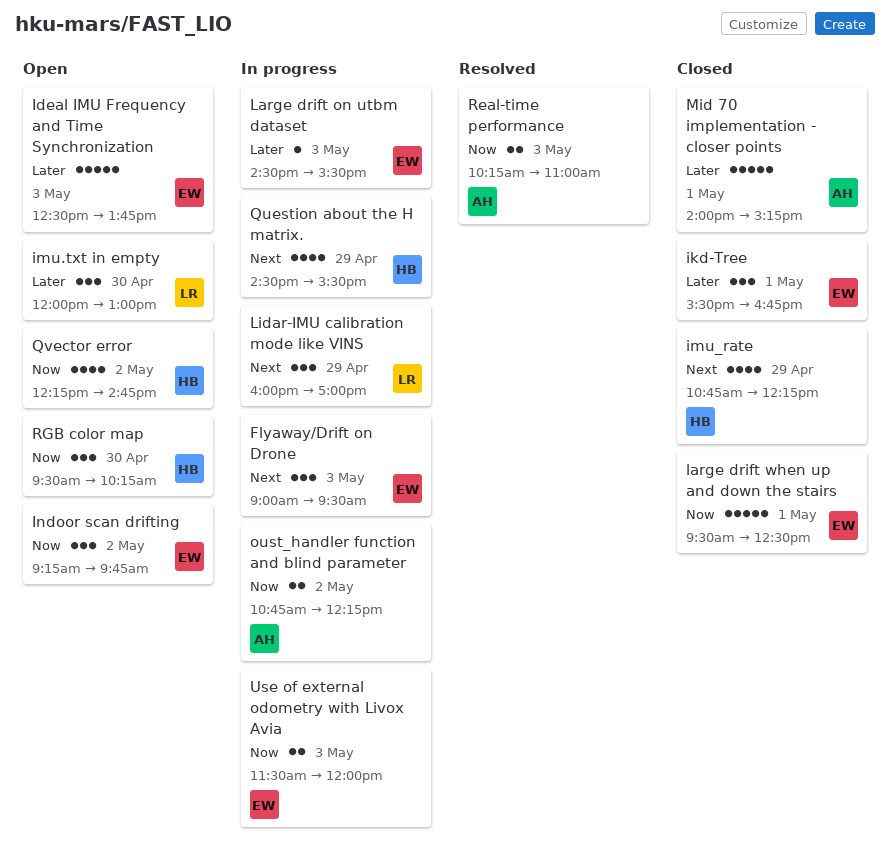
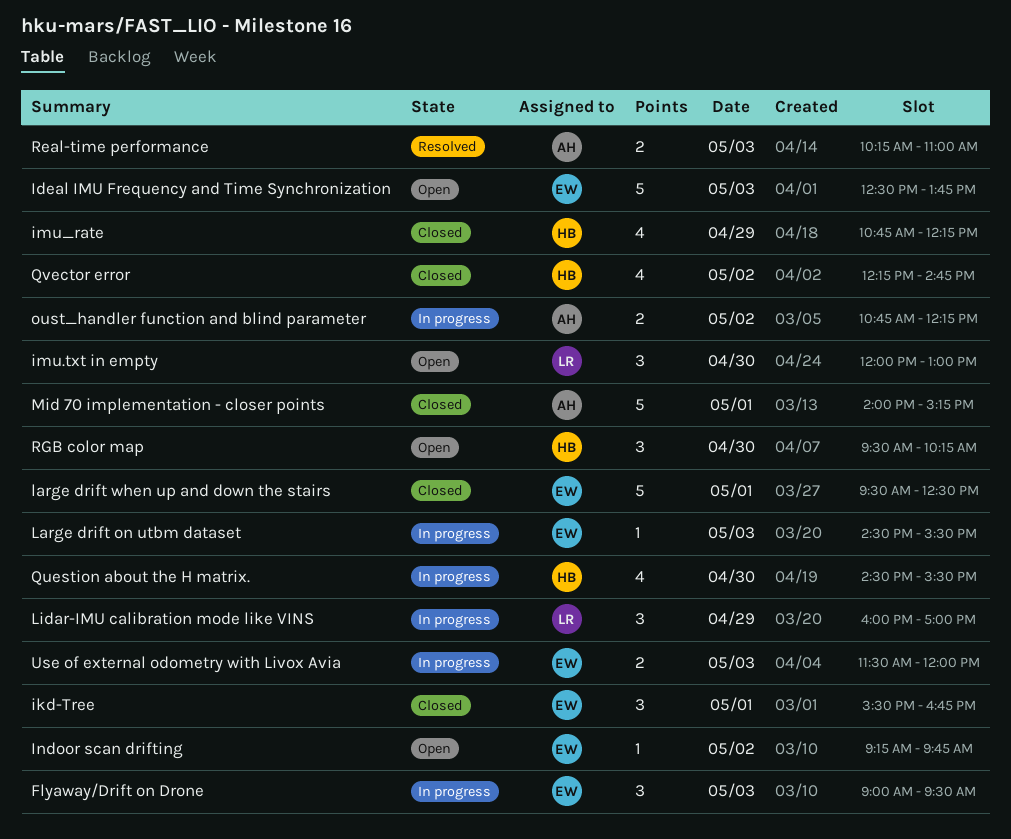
Indoor scan drifting, estimate: 3 -> 1
Question about the H matrix., day: Apr 29 -> Apr 30
Qvector error, status: Open -> Closed

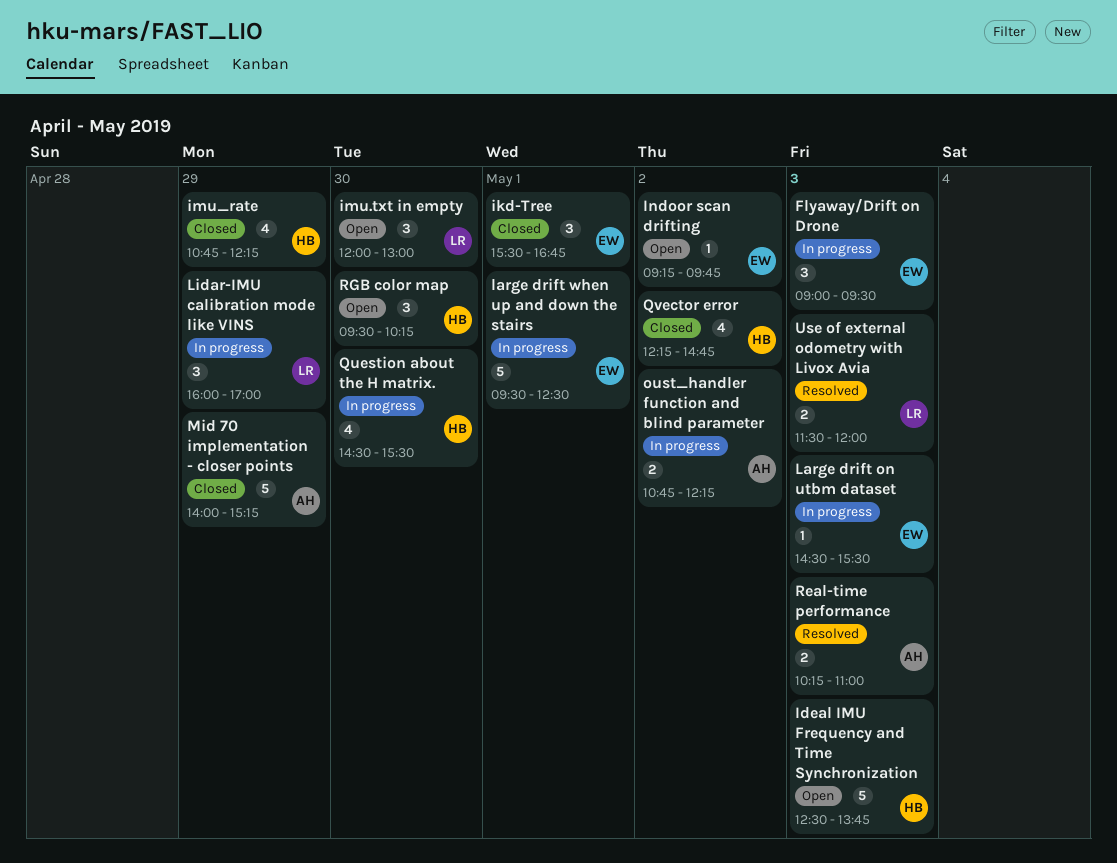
Ideal IMU Frequency and Time Synchronization, owner: EW -> HB
large drift when up and down the stairs, status: Closed -> In progress
Mid 70 implementation - closer points, day: May 1 -> Apr 29
Use of external odometry with Livox Avia, status: In progress -> Resolved
Use of external odometry with Livox Avia, owner: EW -> LR

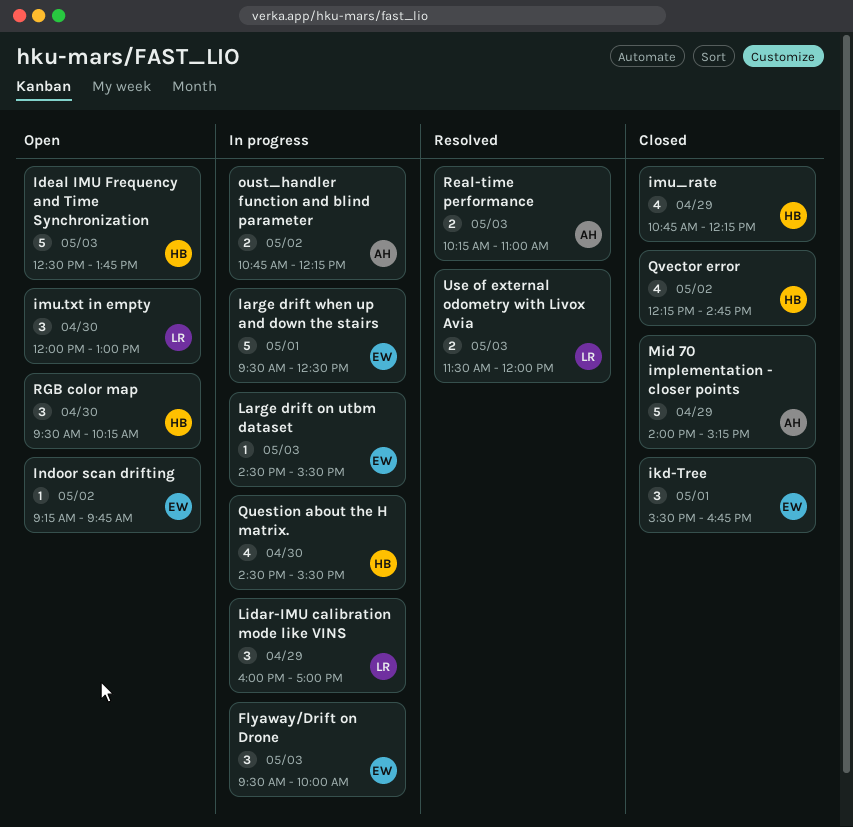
Flyaway/Drift on Drone, begins: 09:00 -> 09:30
Flyaway/Drift on Drone, ends: 09:30 -> 10:00

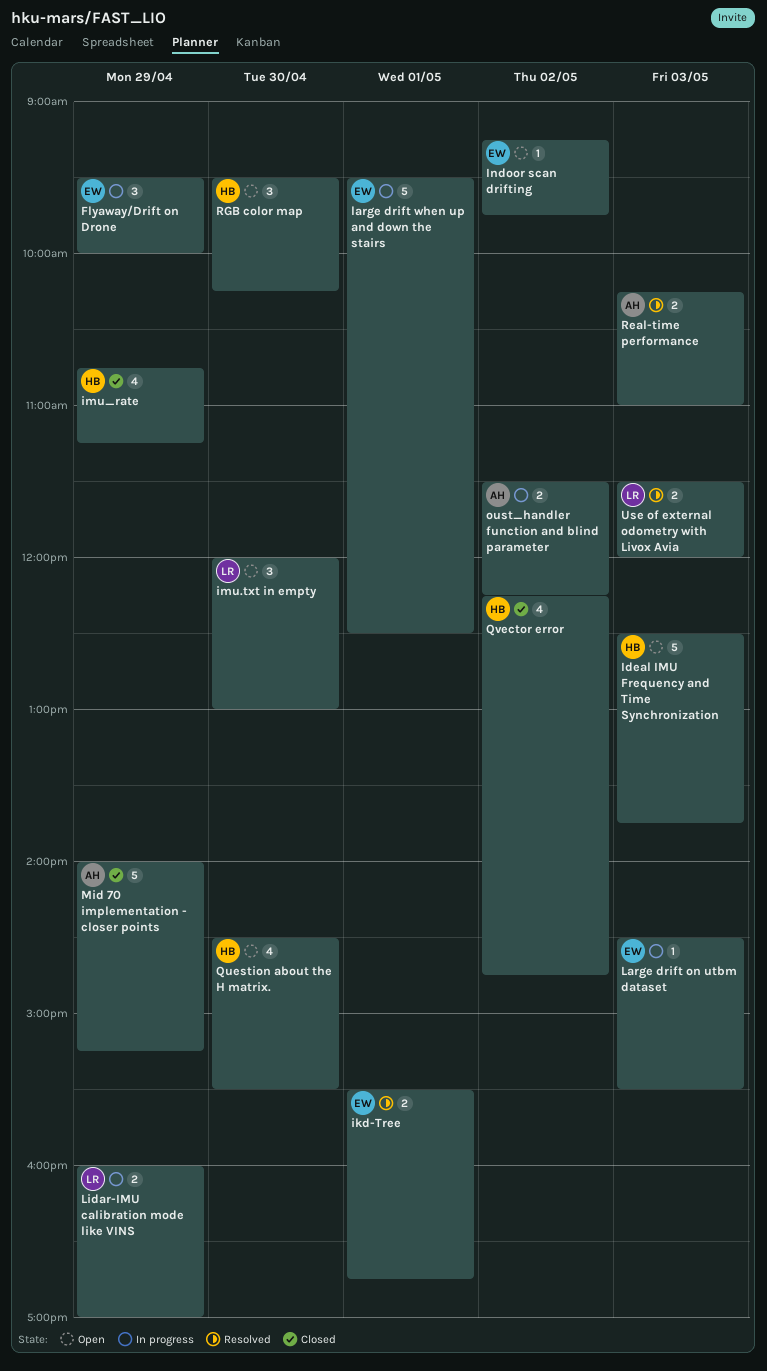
Flyaway/Drift on Drone, day: May 3 -> Apr 29
ikd-Tree, status: Closed -> Resolved
ikd-Tree, estimate: 3 -> 2
imu_rate, ends: 12:15 -> 11:15
Lidar-IMU calibration mode like VINS, estimate: 3 -> 2
oust_handler function and blind parameter, begins: 10:45 -> 11:30
Question about the H matrix., status: In progress -> Open

